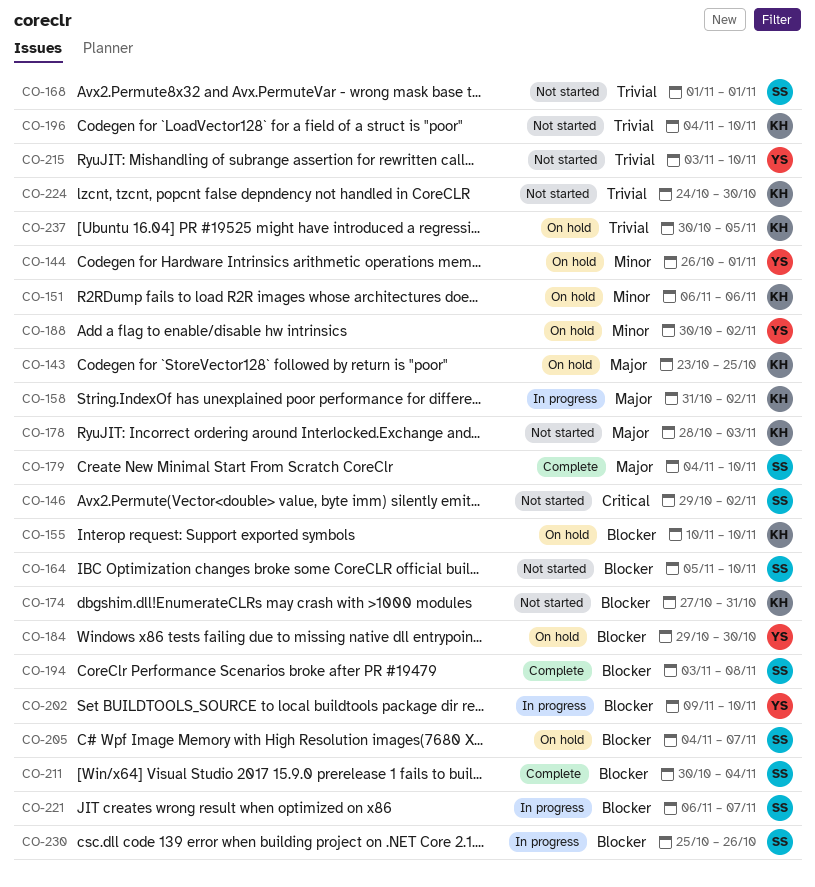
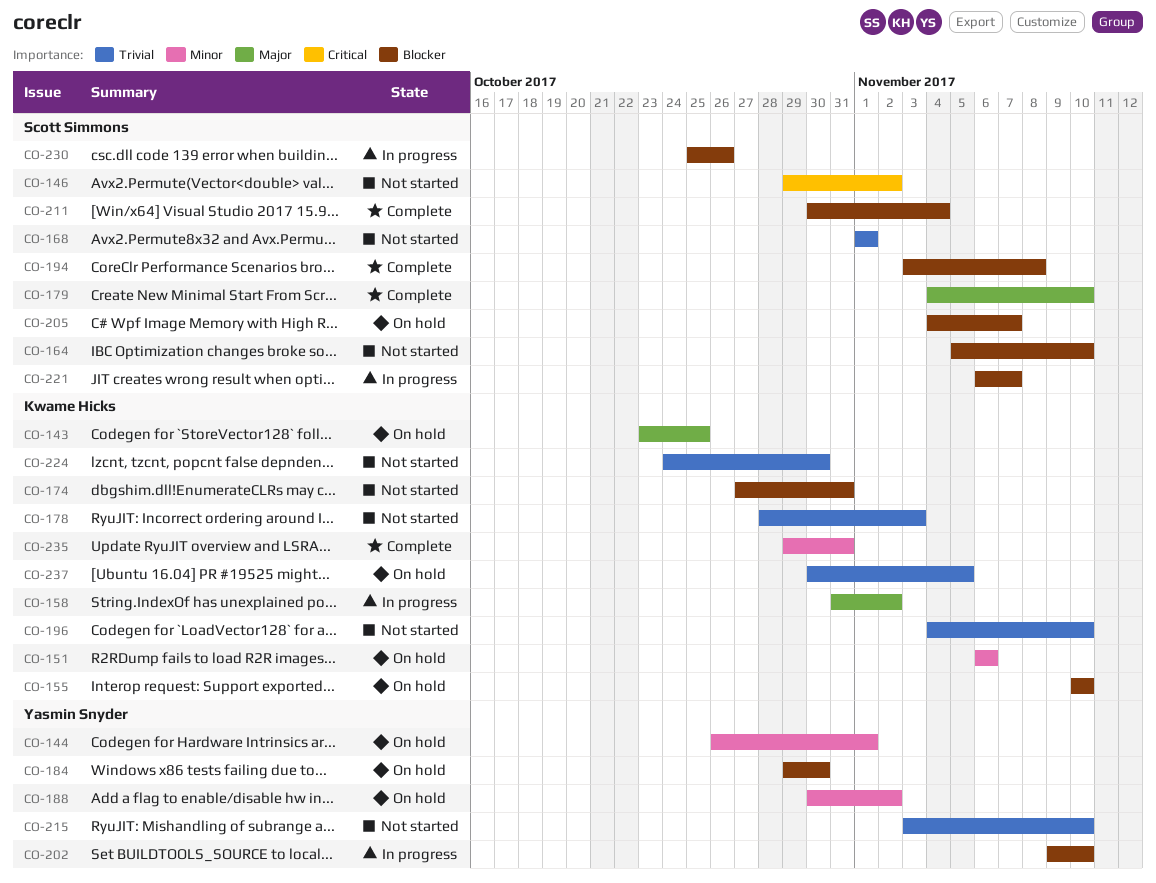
CO-178, priority: Major -> Trivial
CO-235: none -> present

